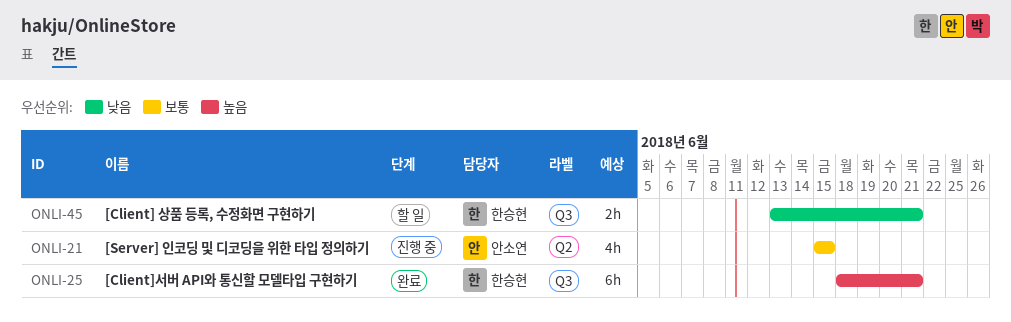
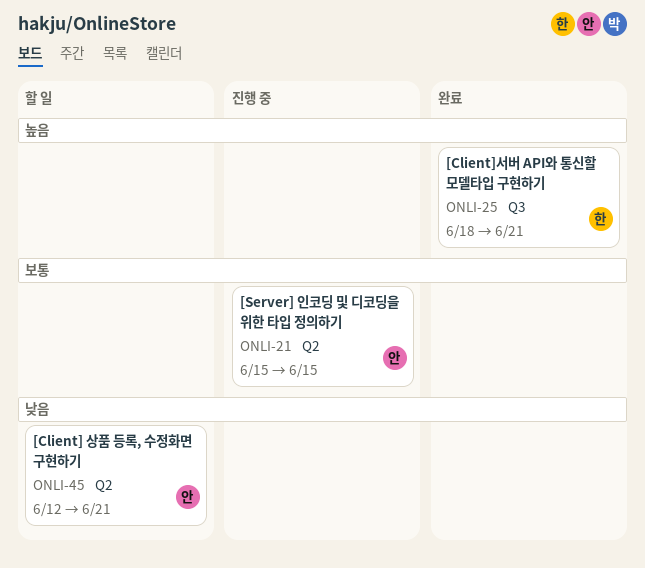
ONLI-45, owner: 한승현 -> 안소연
ONLI-45, label: Q3 -> Q2
ONLI-45, start: Jun 13 -> Jun 12

